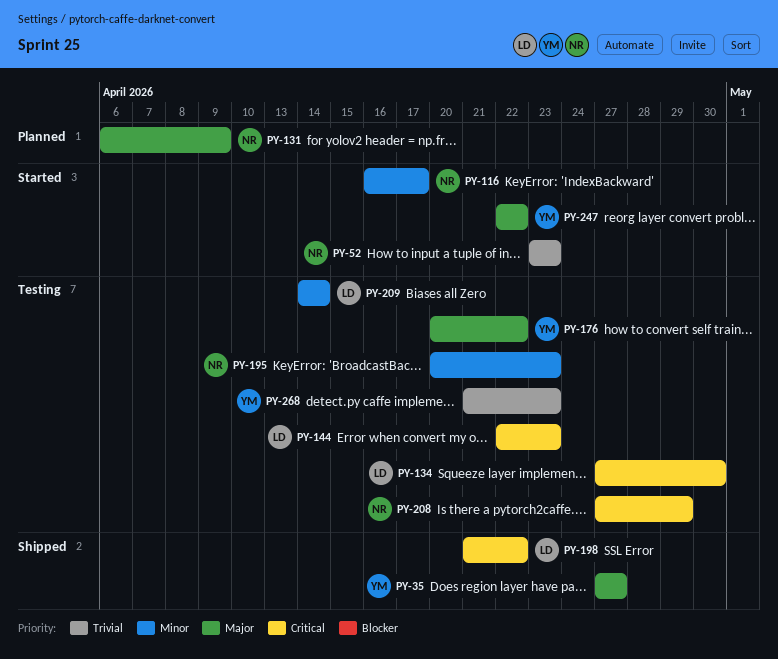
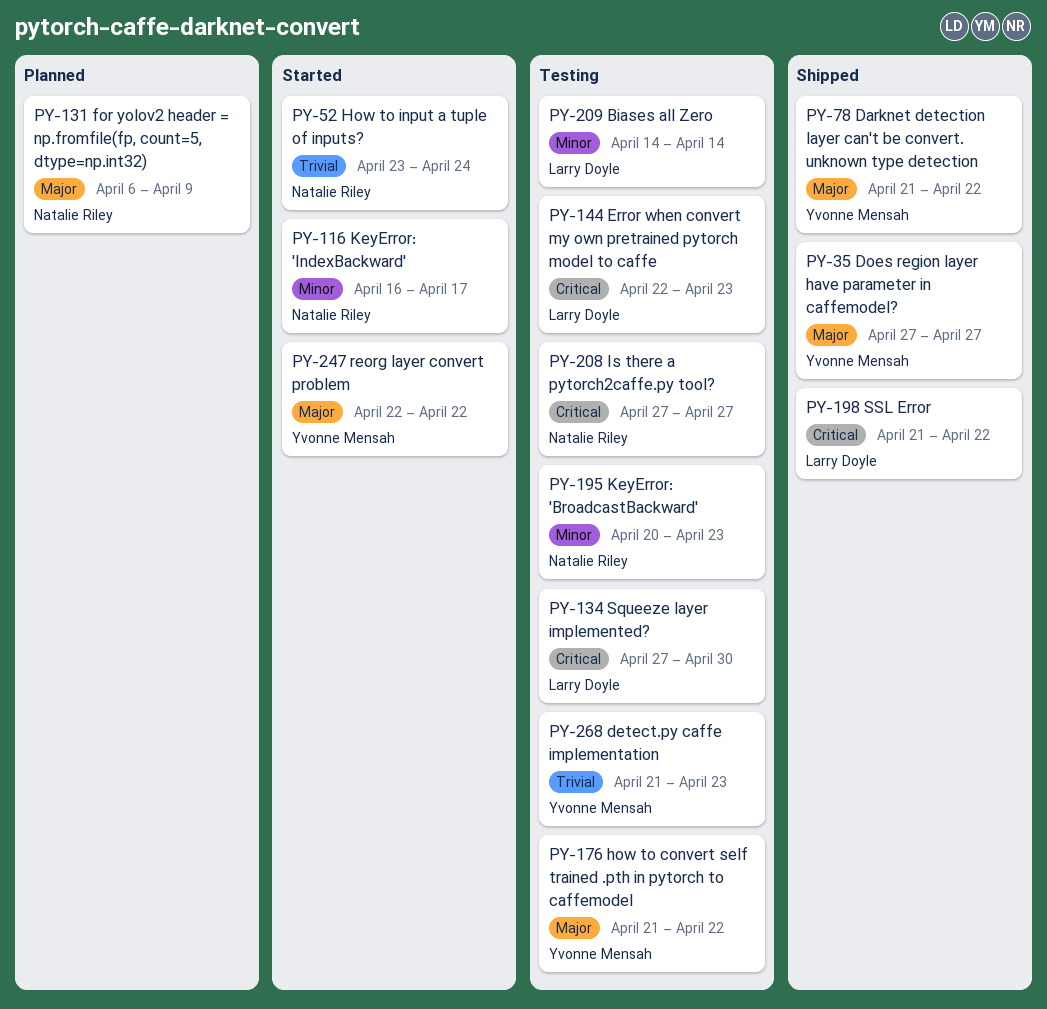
PY-52, due: Apr 23 -> Apr 24
PY-78: none -> present
PY-176, start: Apr 20 -> Apr 21
PY-208, due: Apr 29 -> Apr 27

